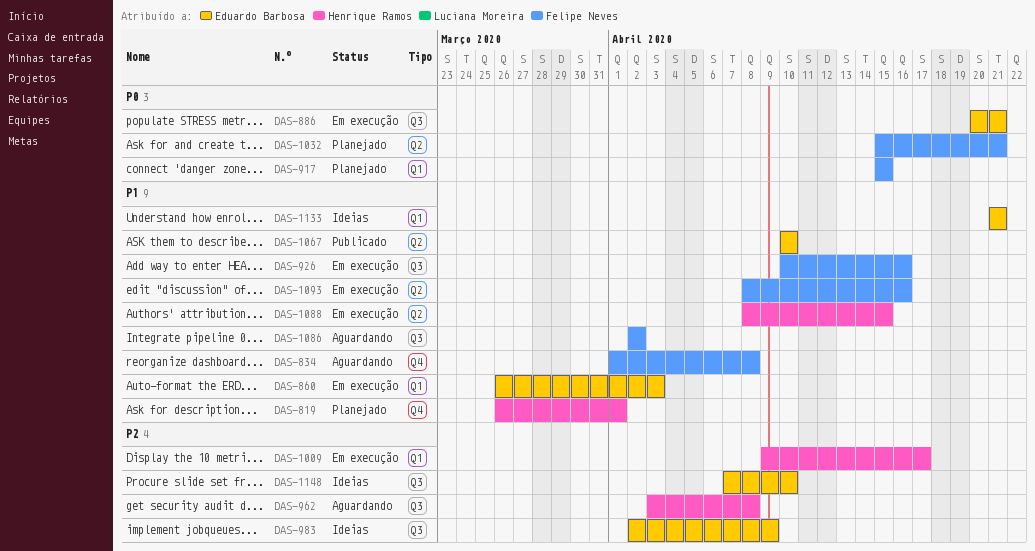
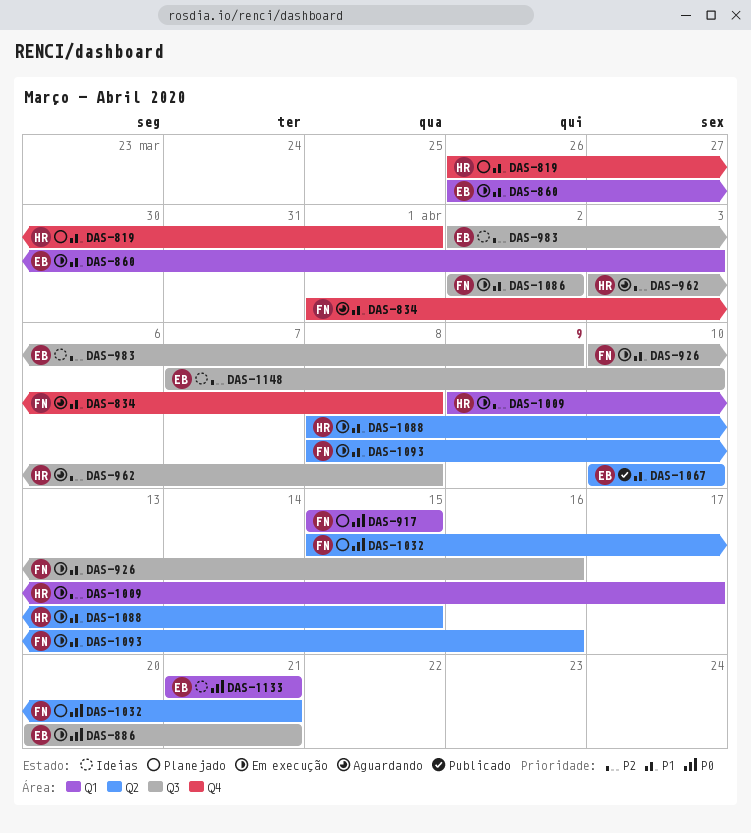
DAS-1086, status: Aguardando -> Em execução
DAS-1133, priority: P1 -> P0

